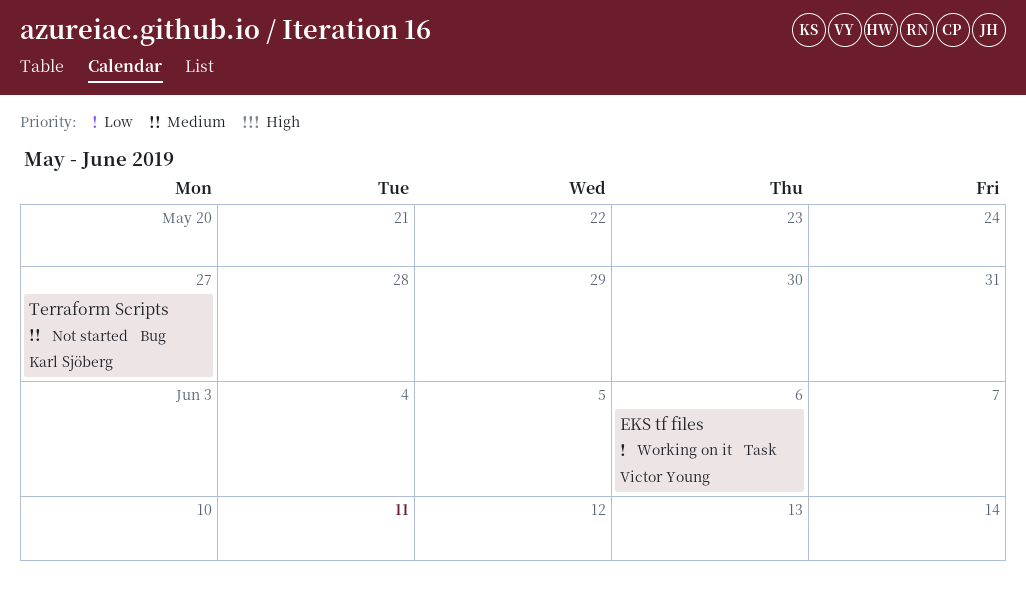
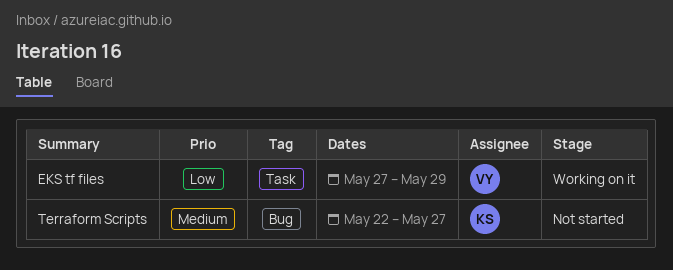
EKS tf files, due: Jun 6 -> May 29

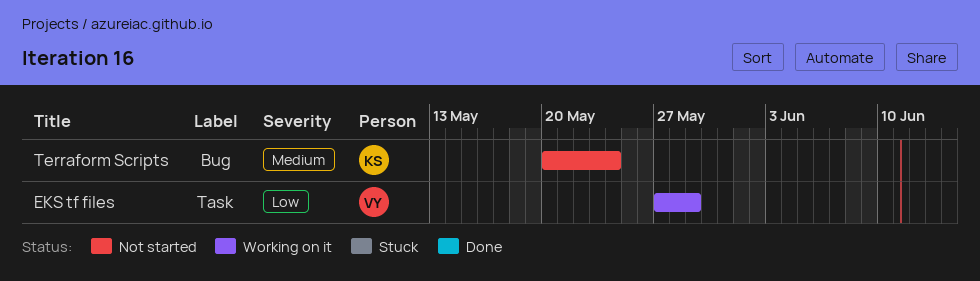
Terraform Scripts, start: May 22 -> May 20
Terraform Scripts, due: May 27 -> May 24

